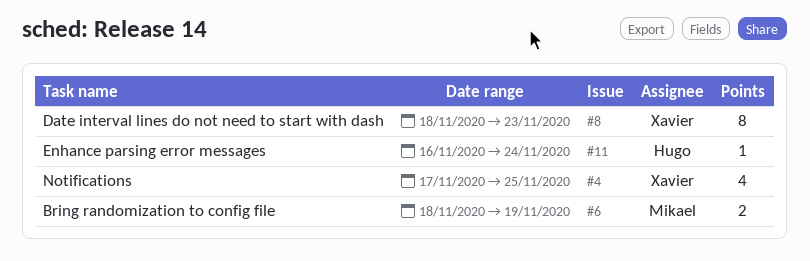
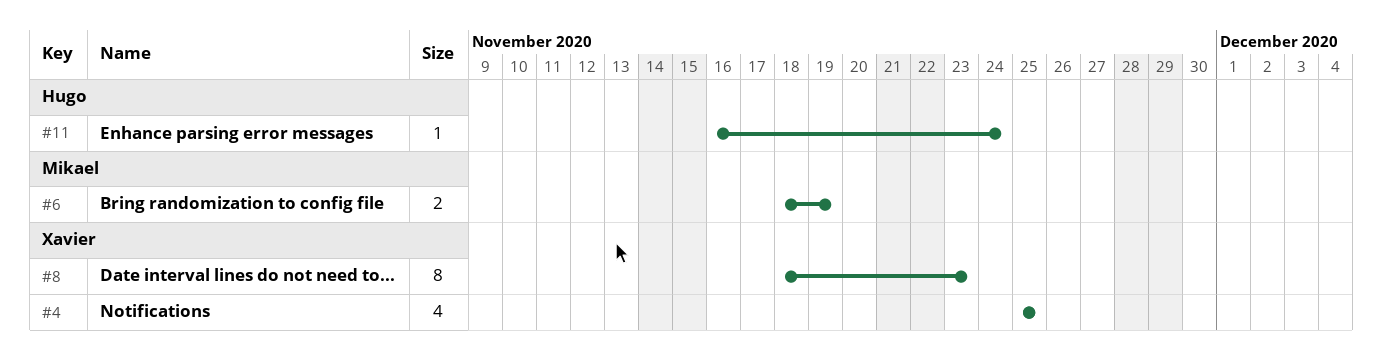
#4, start: Nov 17 -> Nov 25

